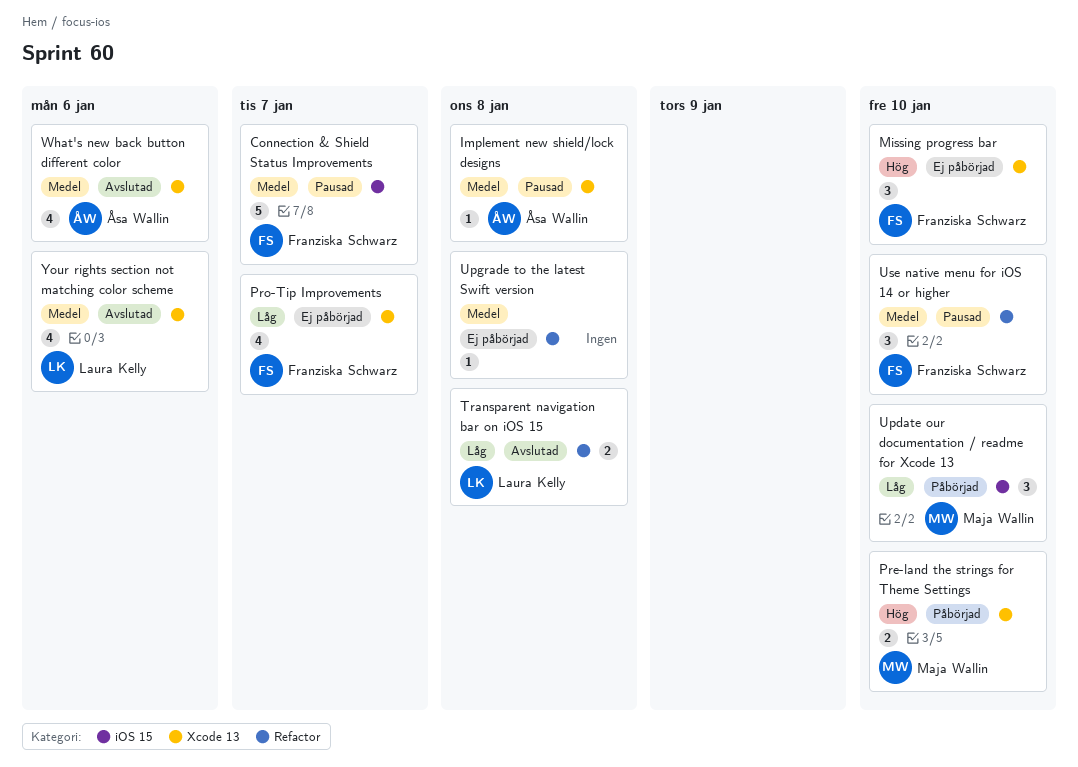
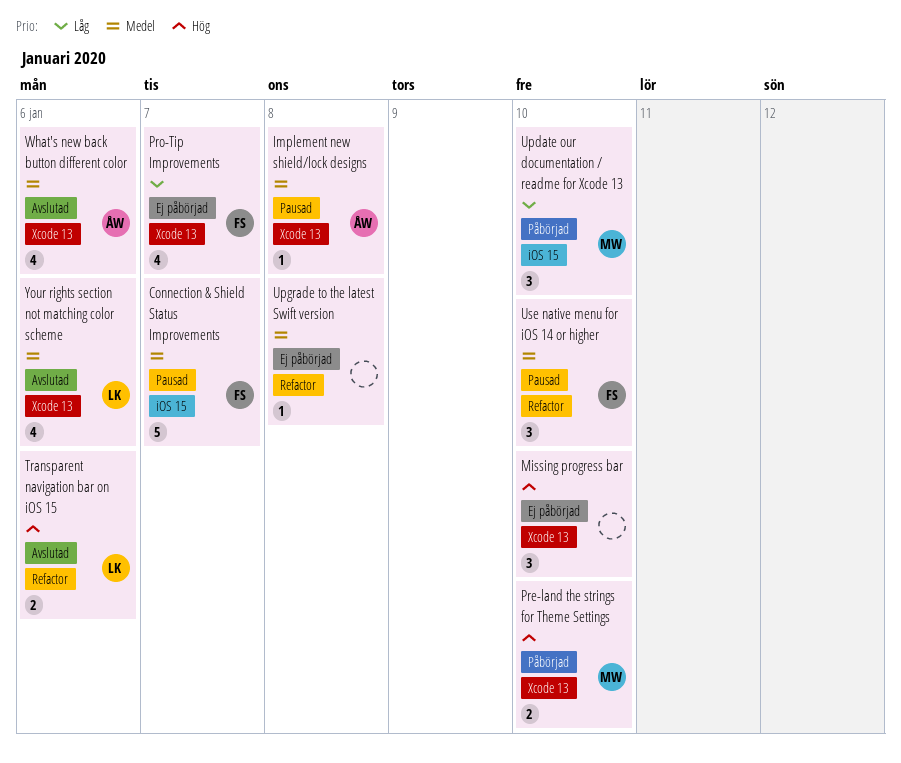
Missing progress bar, owner: Franziska Schwarz -> none
Transparent navigation bar on iOS 15, priority: Låg -> Hög
Transparent navigation bar on iOS 15, due: Jan 8 -> Jan 6

